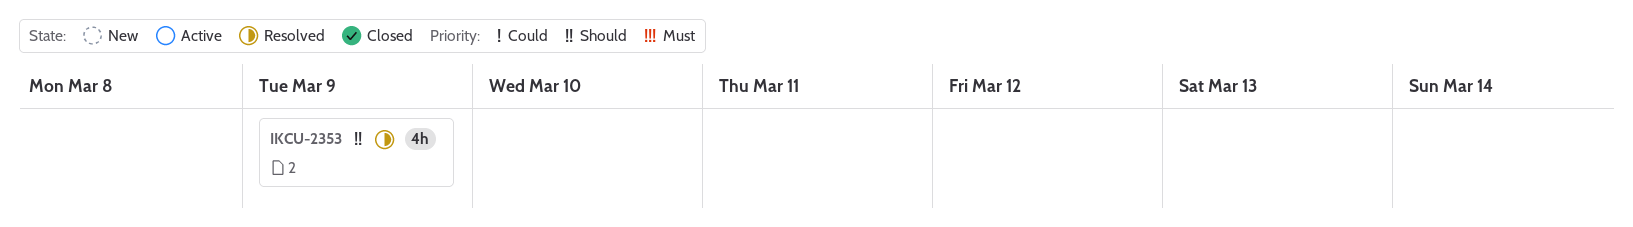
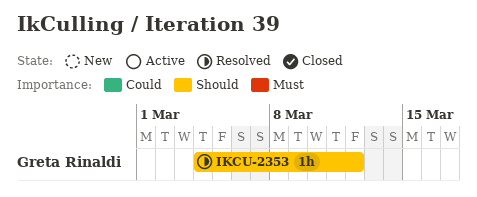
IKCU-2353, estimate: 4h -> 1h
IKCU-2353, due: Mar 9 -> Mar 12

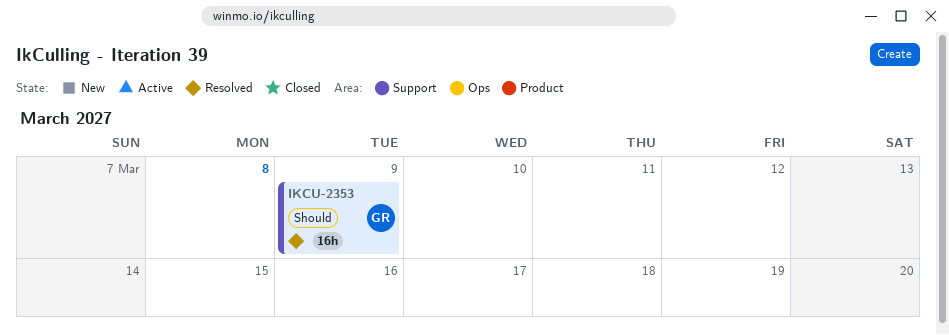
IKCU-2353, estimate: 1h -> 16h
IKCU-2353, due: Mar 12 -> Mar 9

